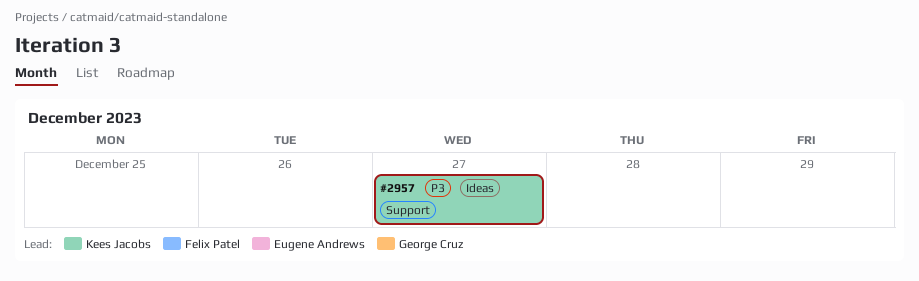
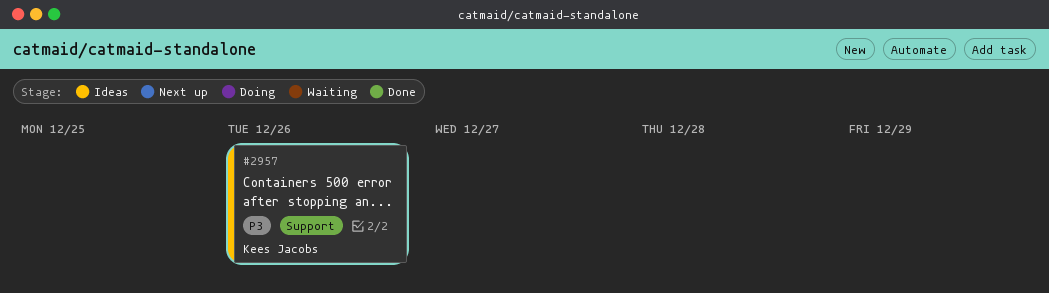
#2957, due: Dec 27 -> Dec 26

